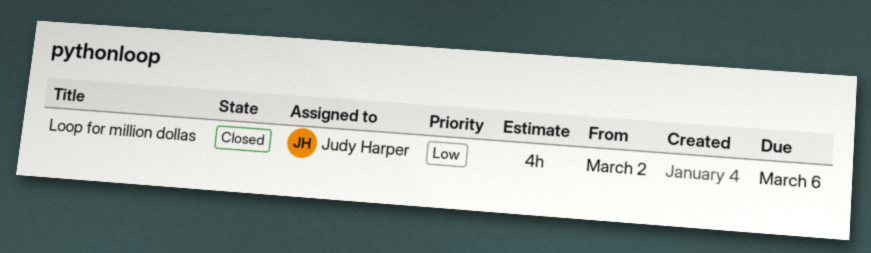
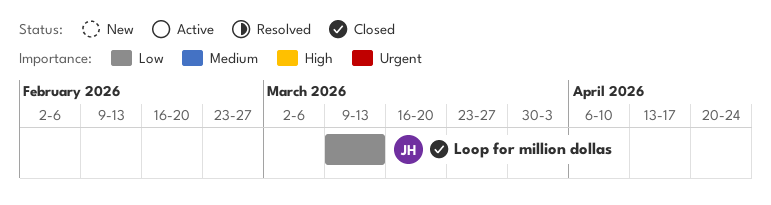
Loop for million dollas, start: Mar 2 -> Mar 9
Loop for million dollas, due: Mar 6 -> Mar 13

